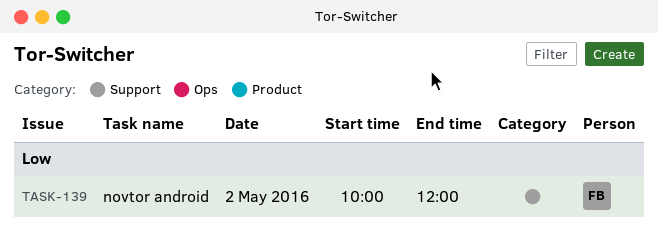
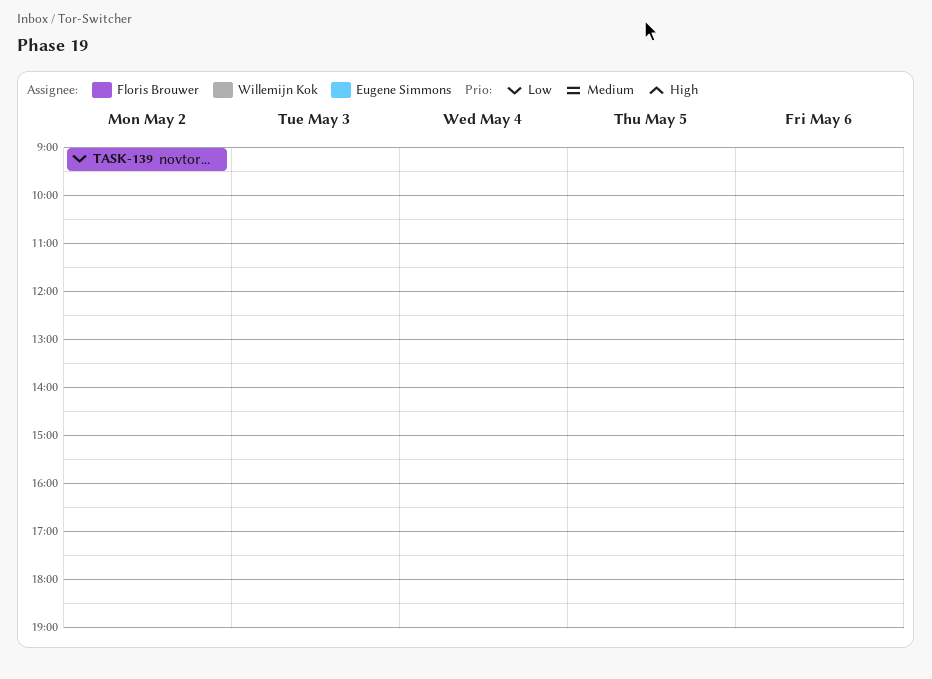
TASK-139, begins: 10:00 -> 09:00
TASK-139, ends: 12:00 -> 09:30

